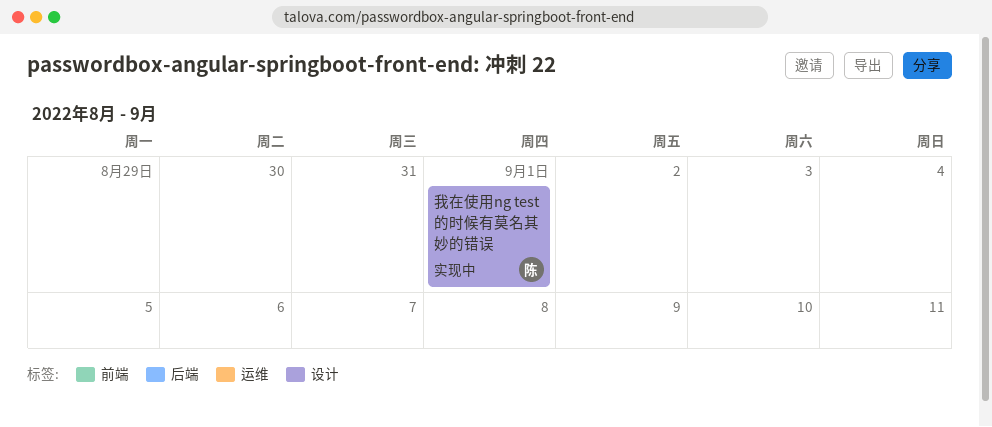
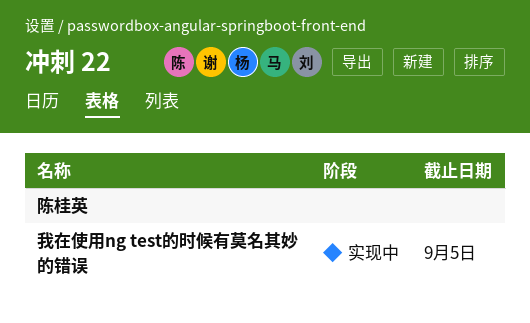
我在使用ng test的时候有莫名其妙的错误, due: Sep 1 -> Sep 5

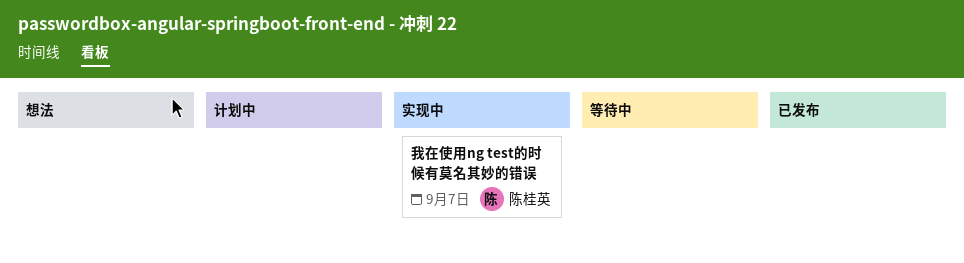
我在使用ng test的时候有莫名其妙的错误, due: Sep 5 -> Sep 7

